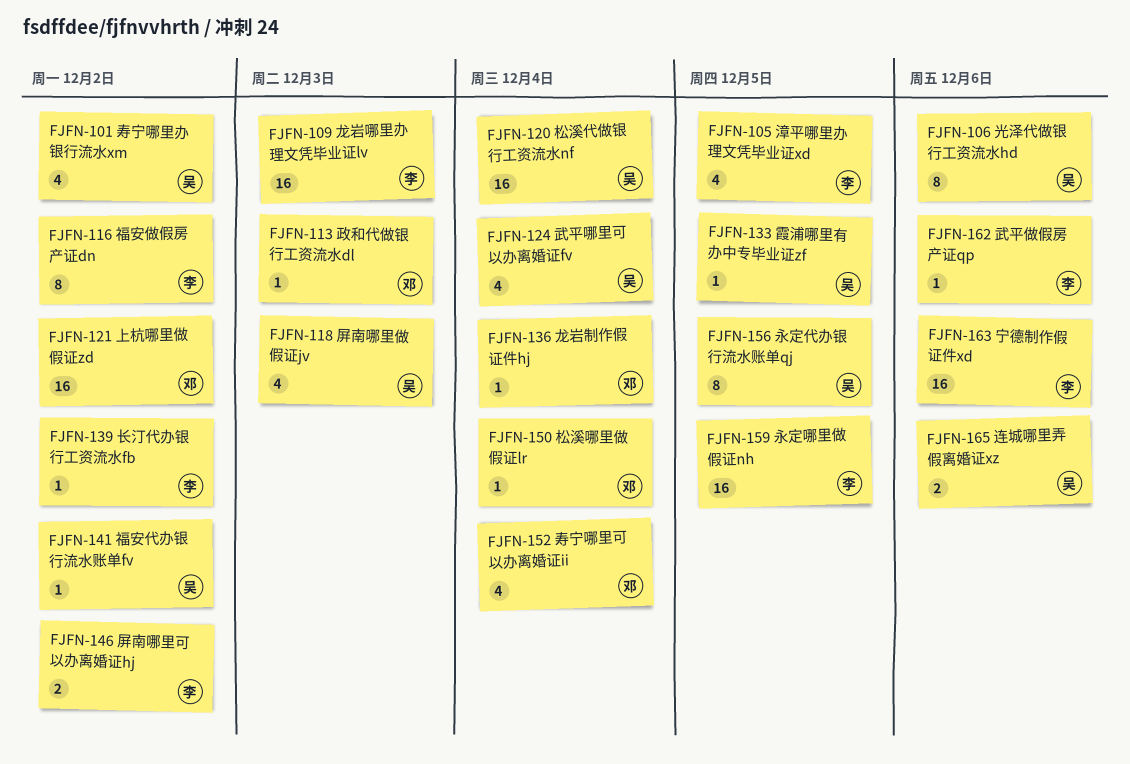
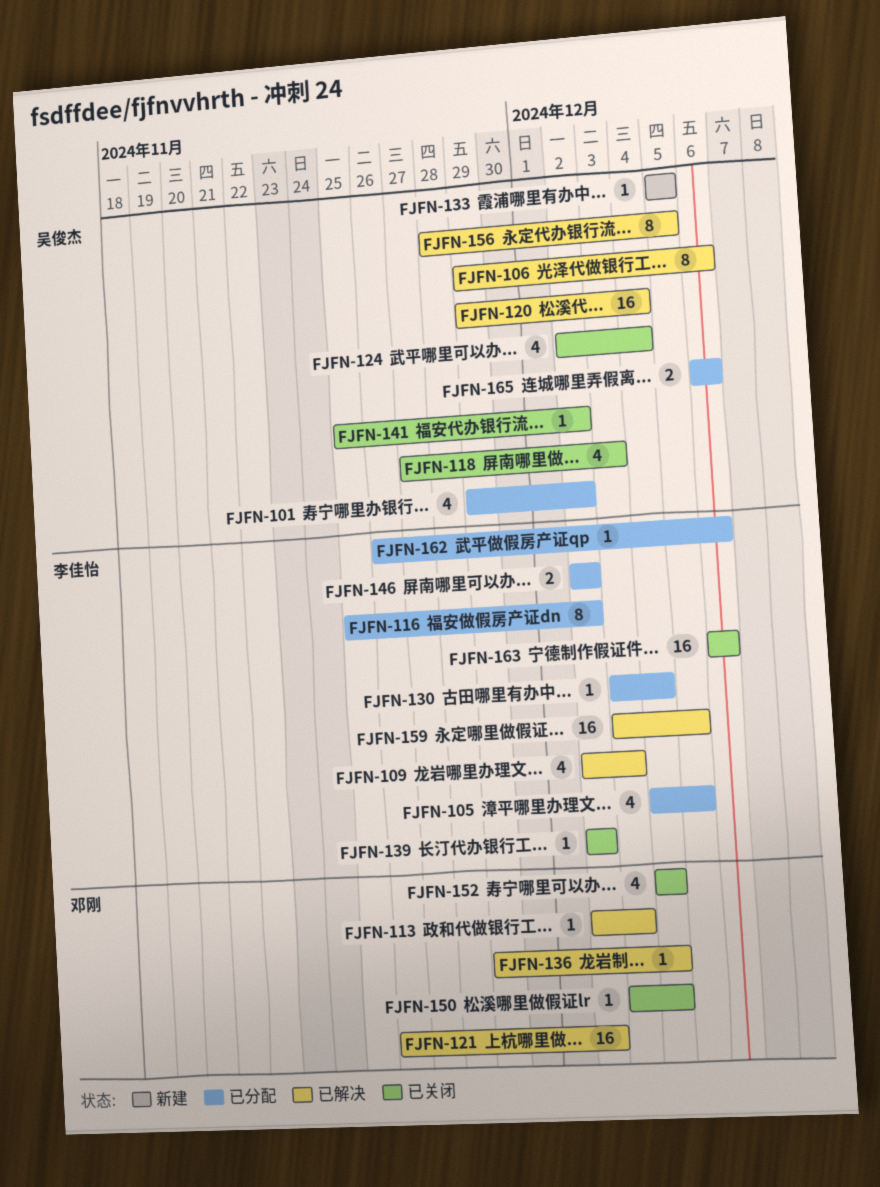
FJFN-109, estimate: 16 -> 4
FJFN-130: none -> present

